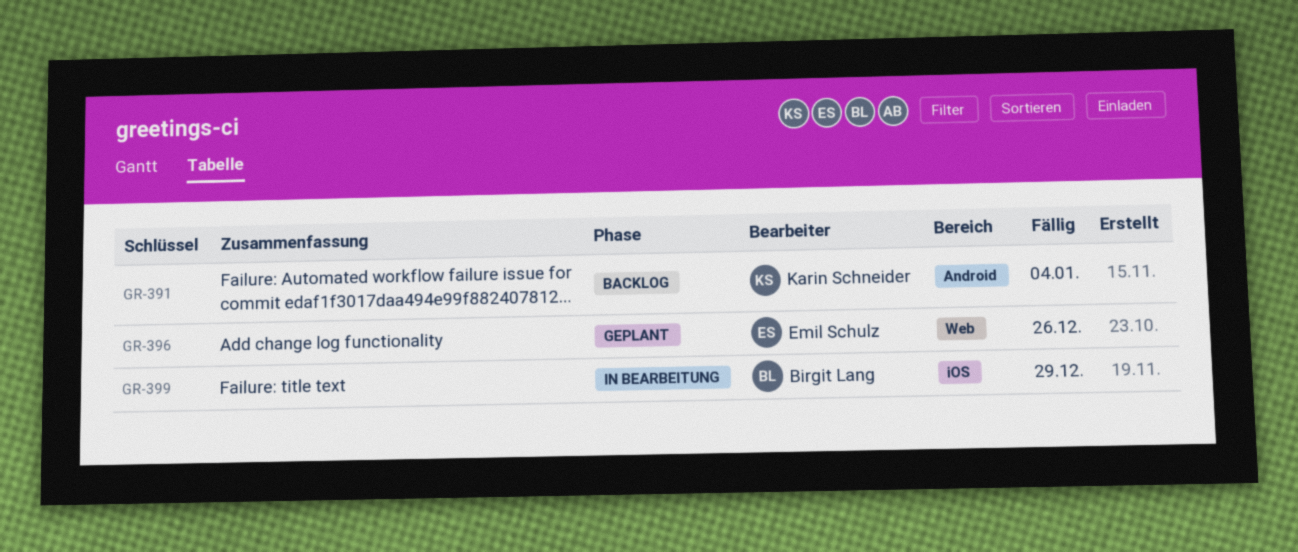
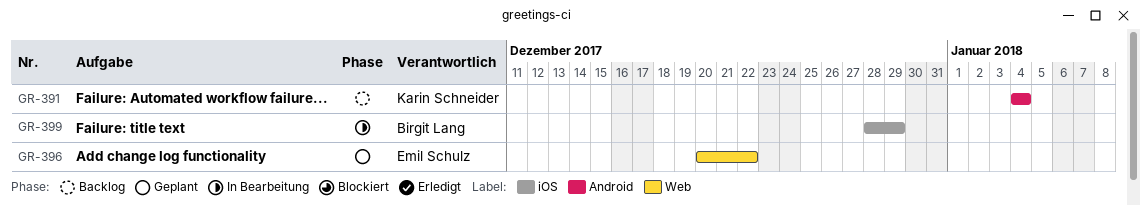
GR-396, due: Dec 26 -> Dec 22

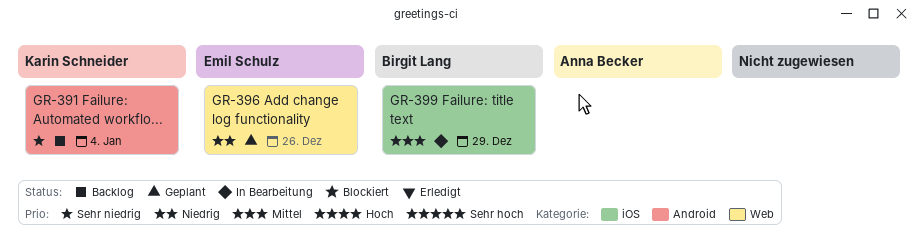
GR-396, due: Dec 22 -> Dec 26

